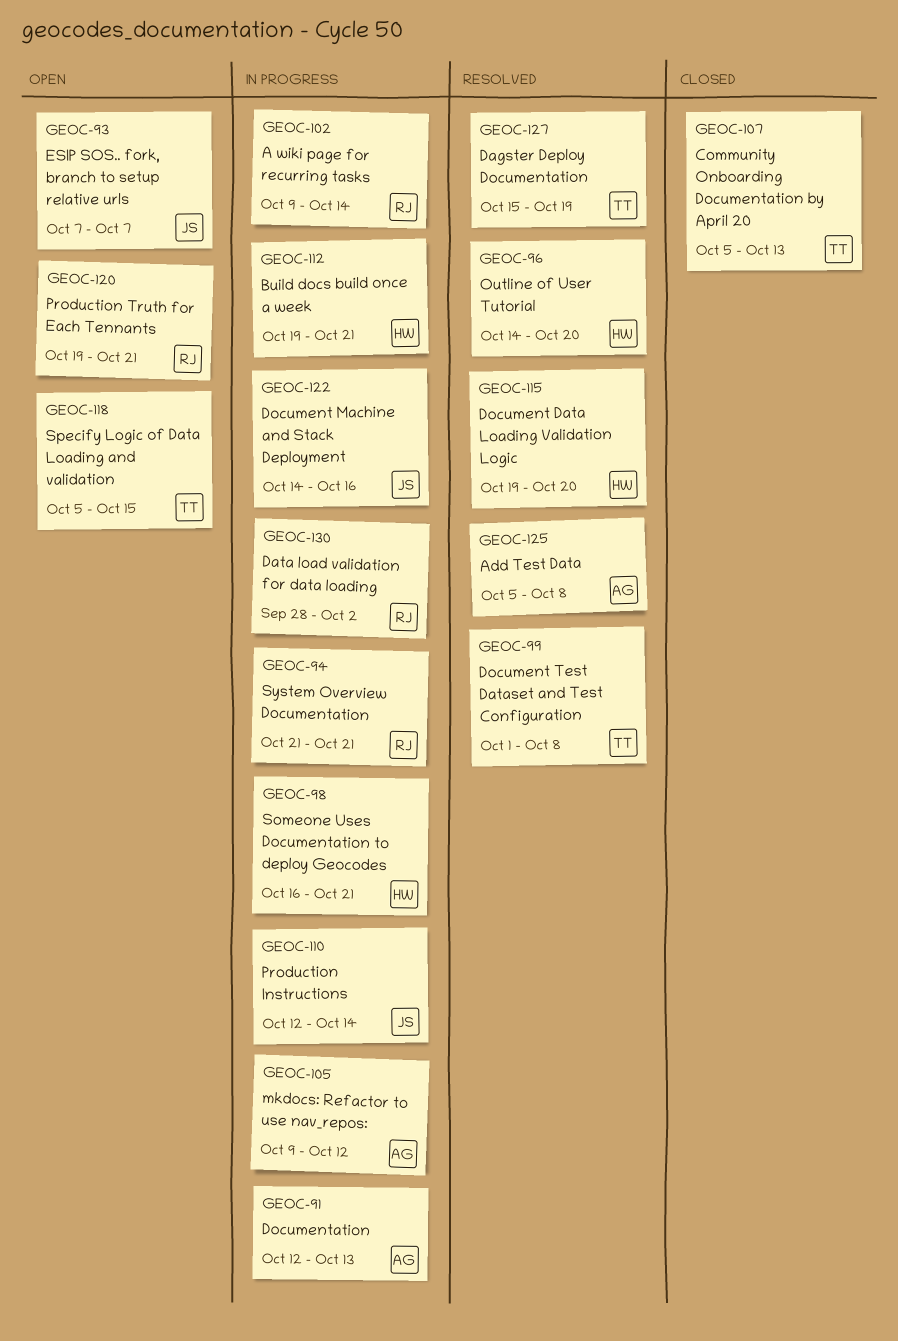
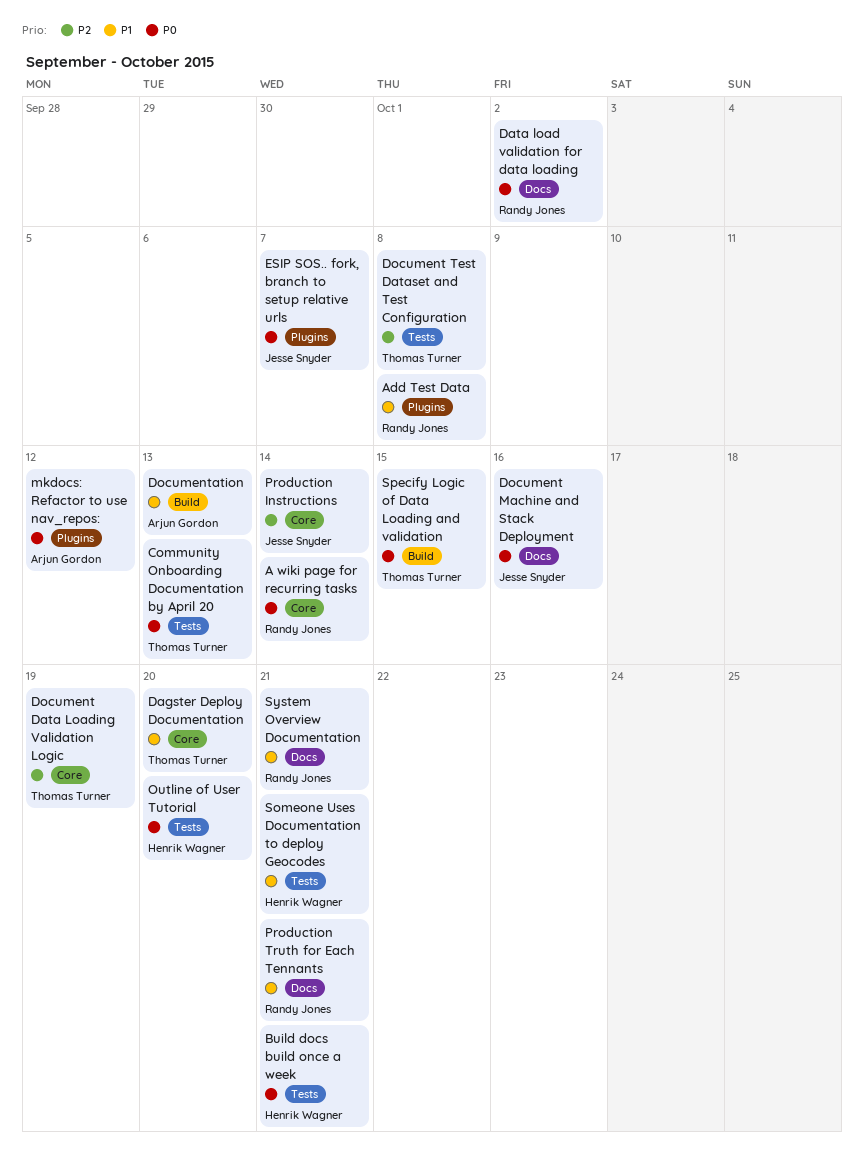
Add Test Data, owner: Arjun Gordon -> Randy Jones
Dagster Deploy Documentation, due: Oct 19 -> Oct 20
Document Data Loading Validation Logic, owner: Henrik Wagner -> Thomas Turner
Document Data Loading Validation Logic, due: Oct 20 -> Oct 19

